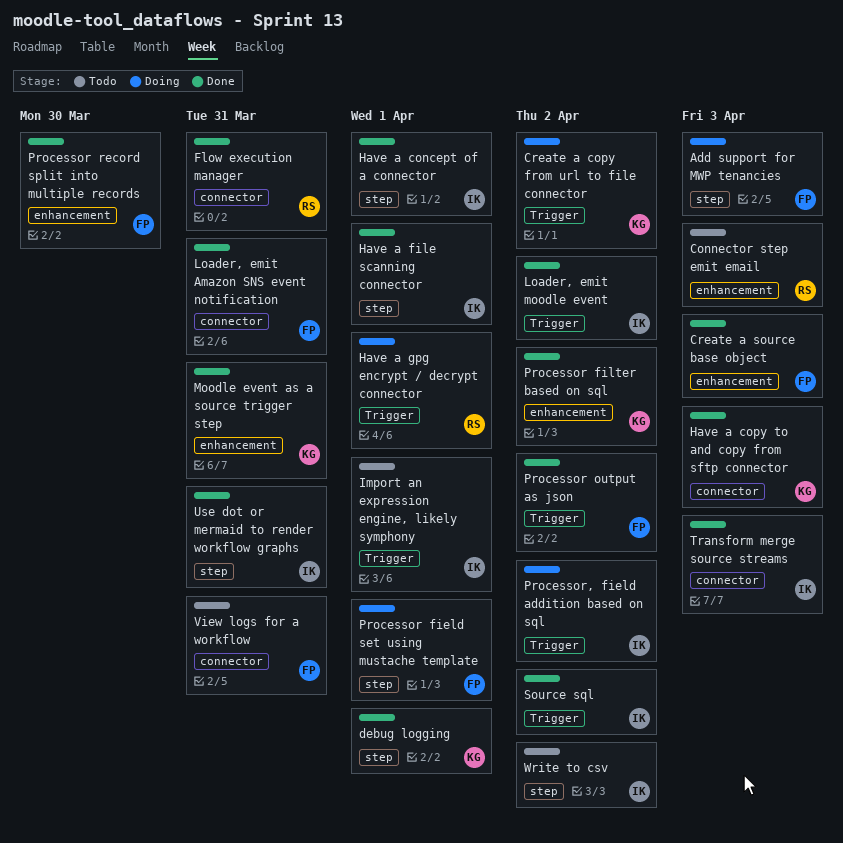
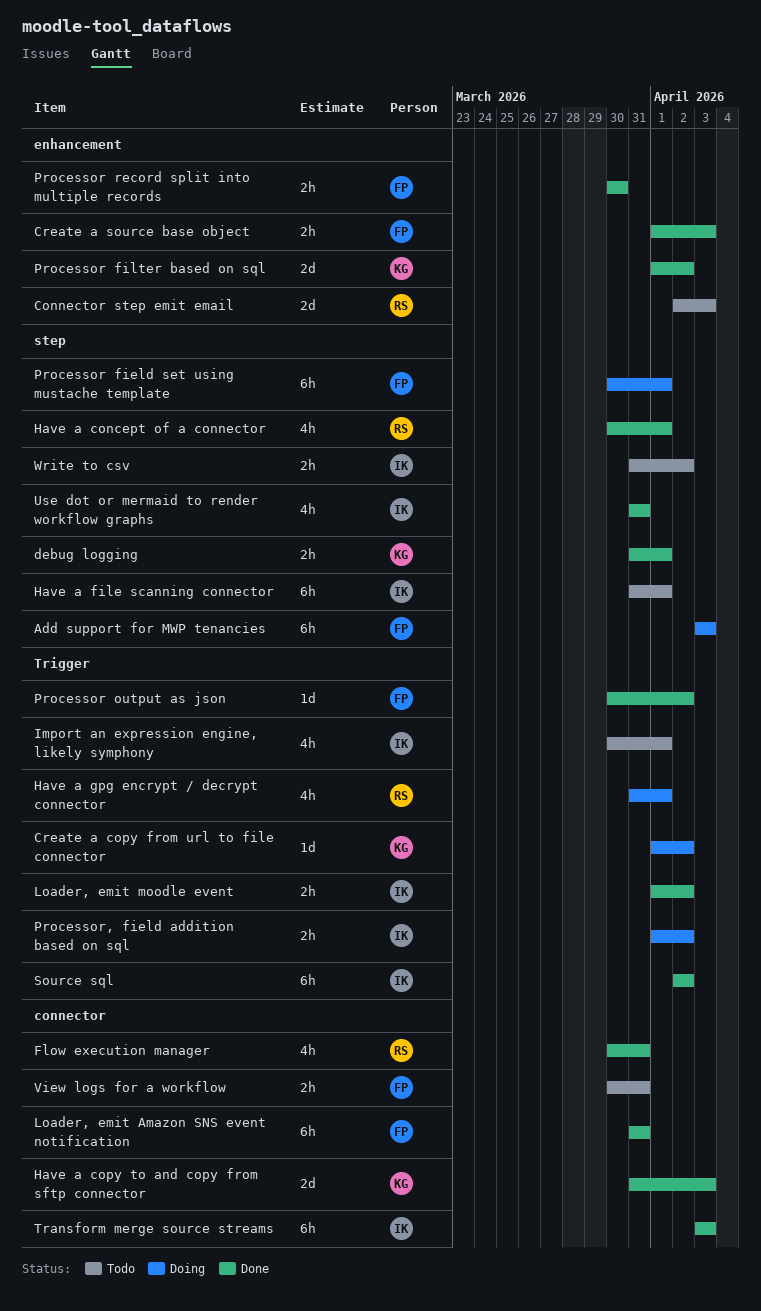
Have a concept of a connector, owner: IK -> RS
Have a file scanning connector, status: Done -> Todo
Moodle event as a source trigger step: present -> none

